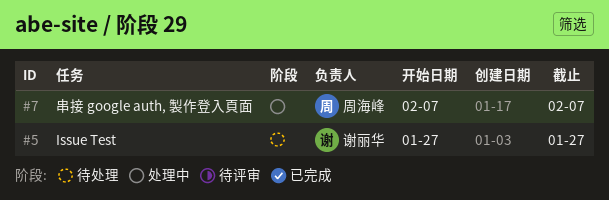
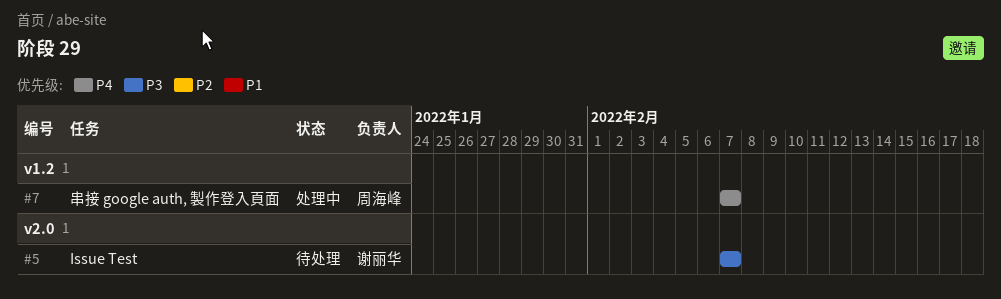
#5, start: Jan 27 -> Feb 7
#5, due: Jan 27 -> Feb 7

